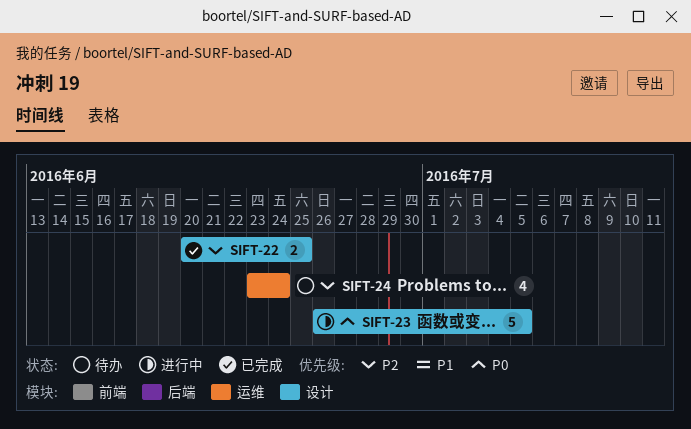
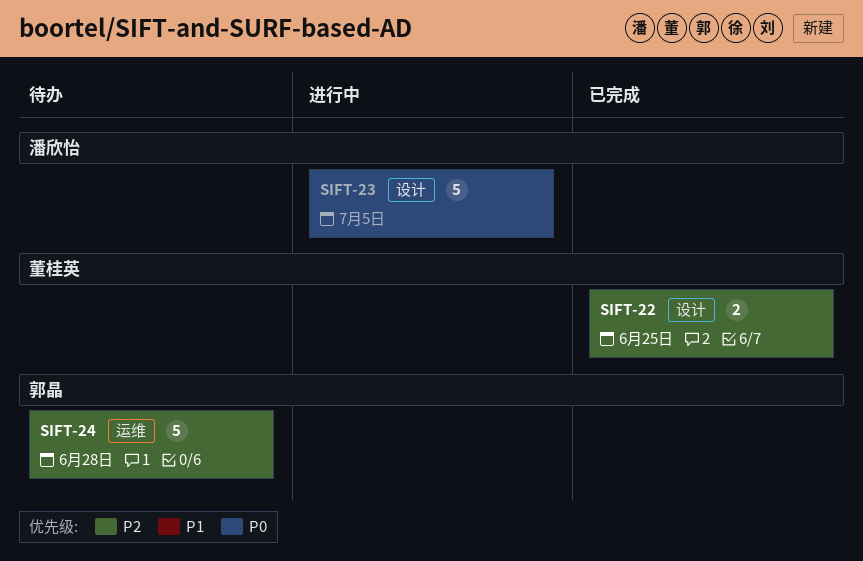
SIFT-24, estimate: 4 -> 5
SIFT-24, due: Jun 24 -> Jun 28

